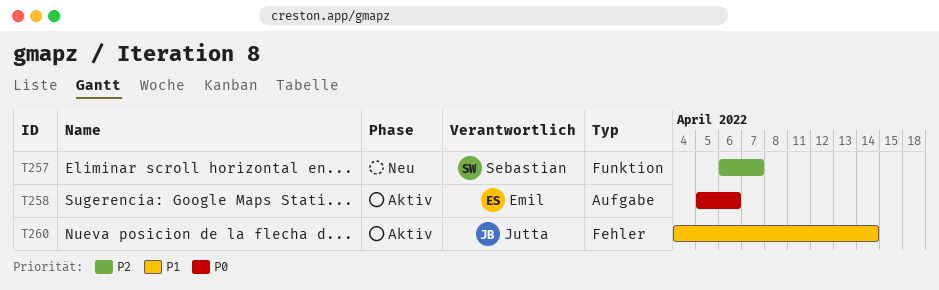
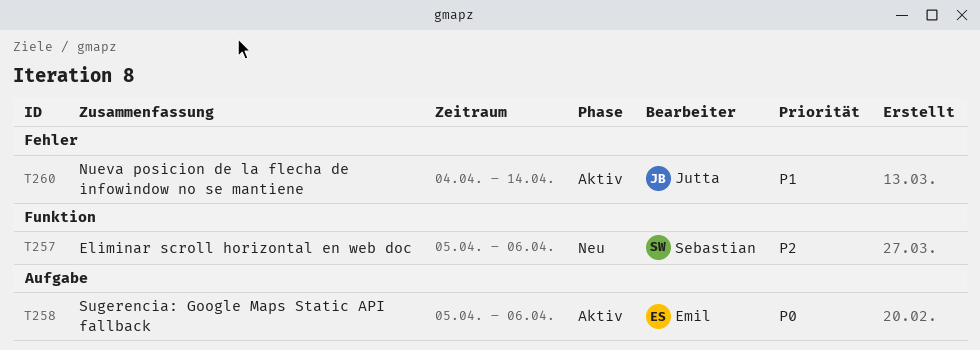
T257, start: Apr 6 -> Apr 5
T257, due: Apr 7 -> Apr 6

